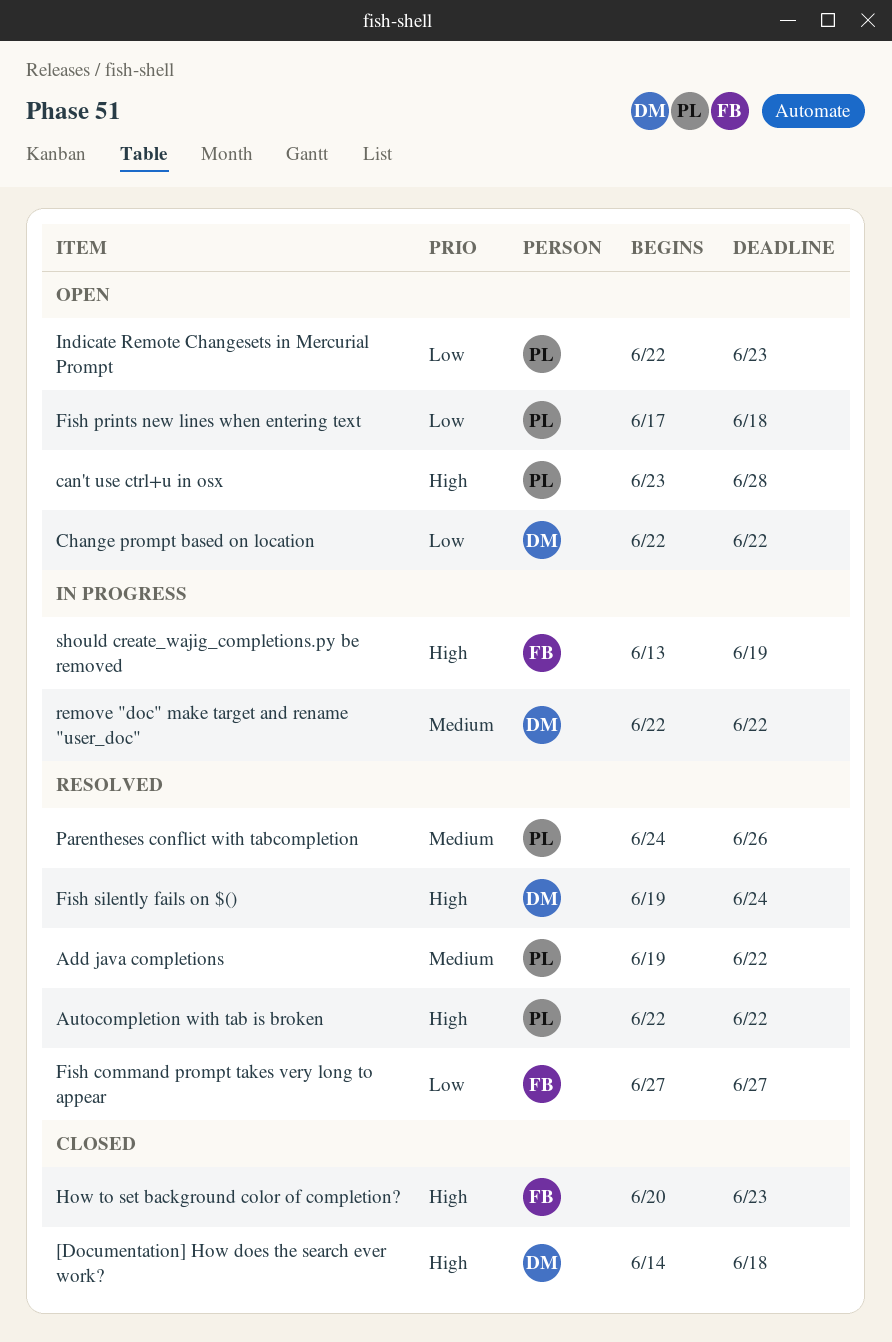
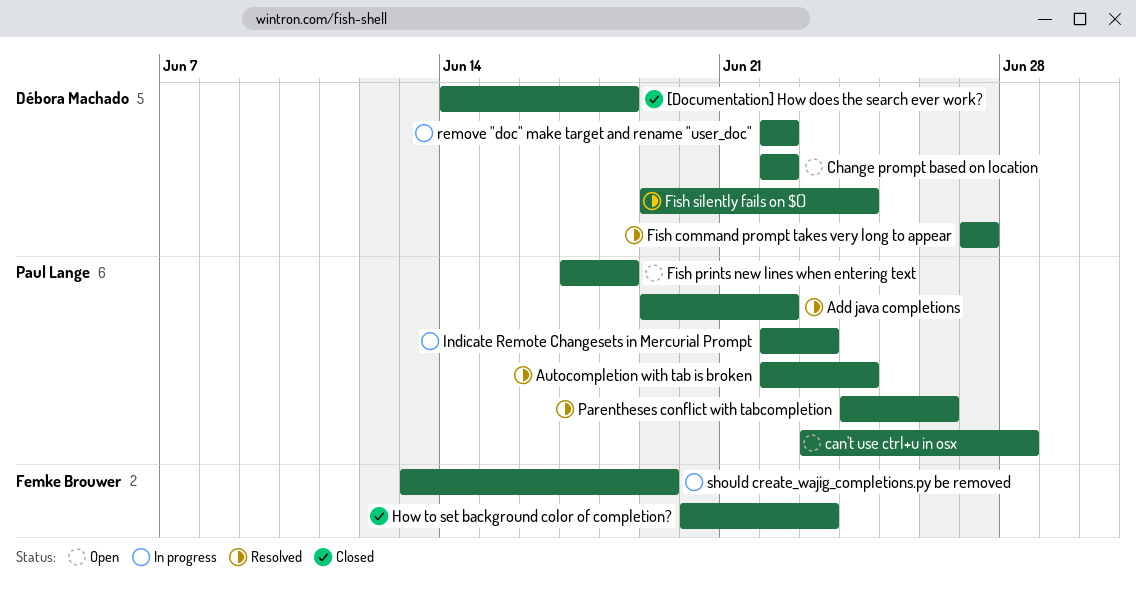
Autocompletion with tab is broken, due: Jun 22 -> Jun 24
Fish command prompt takes very long to appear, owner: Femke Brouwer -> Débora Machado
Indicate Remote Changesets in Mercurial Prompt, status: Open -> In progress

